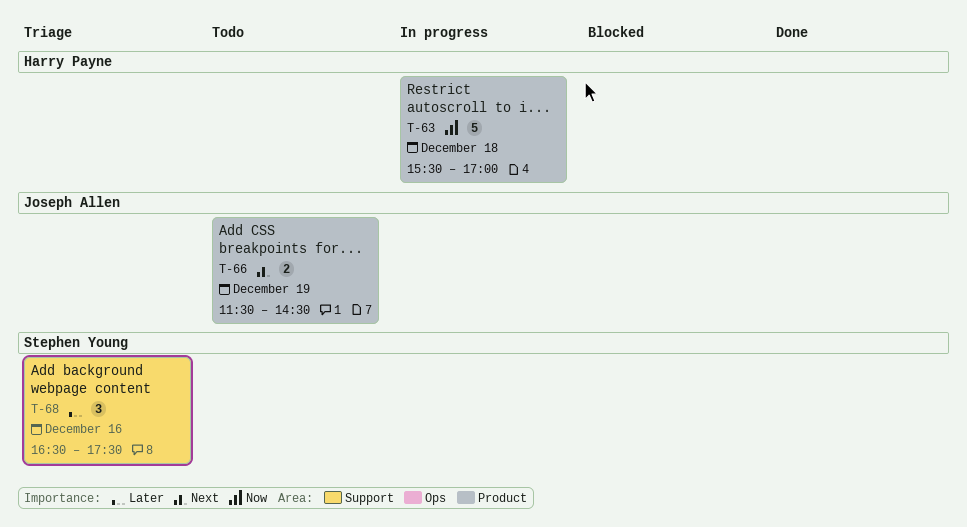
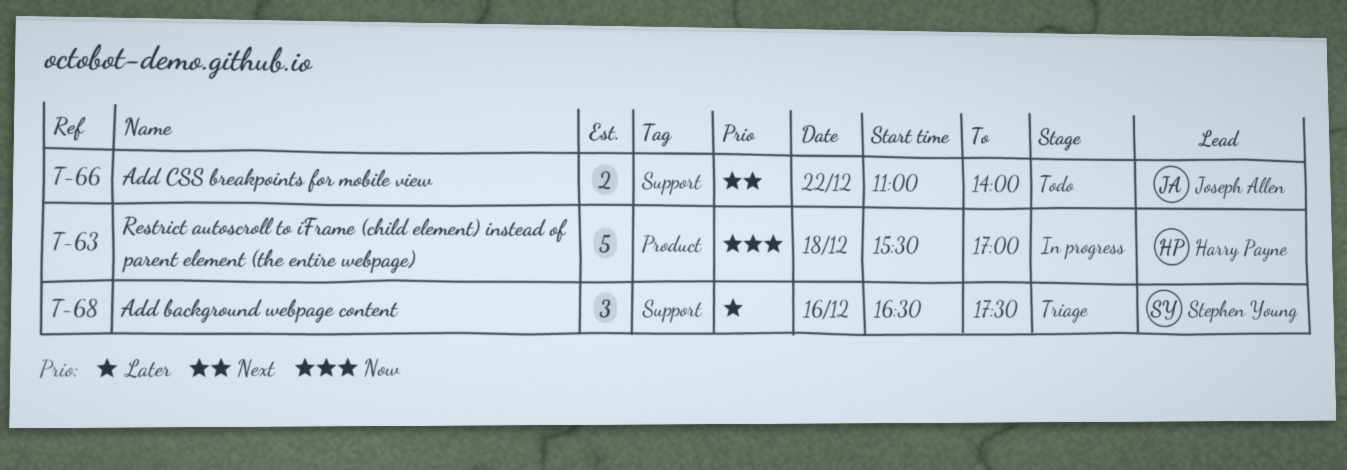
T-66, label: Product -> Support
T-66, day: Dec 19 -> Dec 22
T-66, begins: 11:30 -> 11:00
T-66, ends: 14:30 -> 14:00

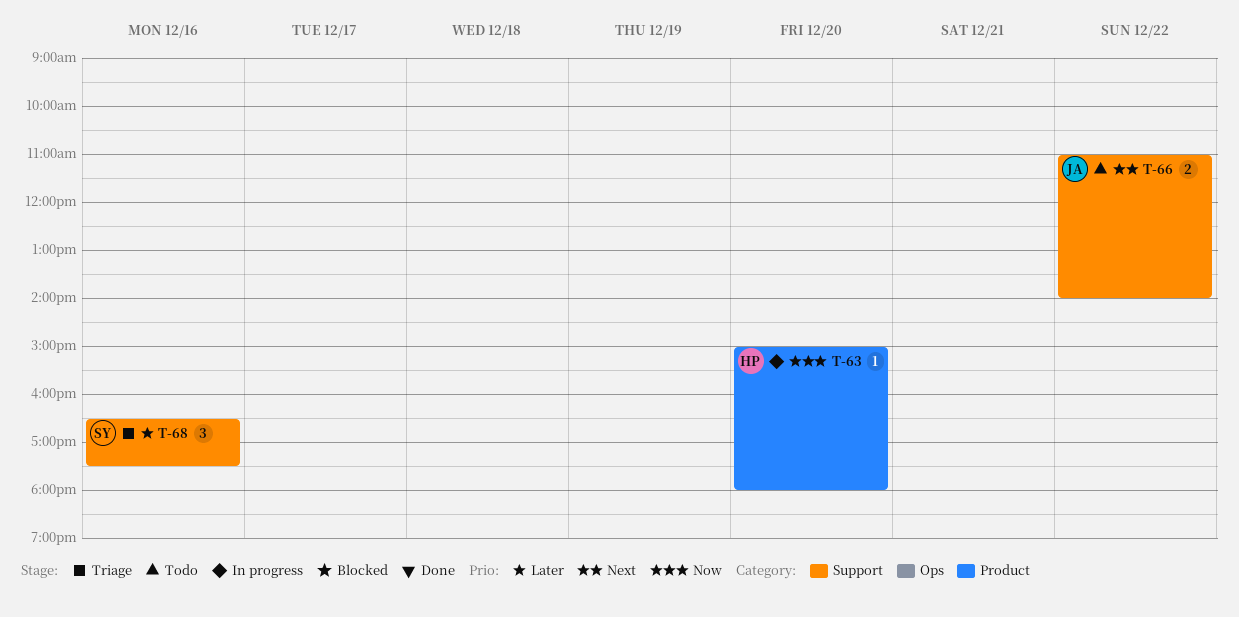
T-63, estimate: 5 -> 1
T-63, day: Dec 18 -> Dec 20
T-63, begins: 15:30 -> 15:00
T-63, ends: 17:00 -> 18:00

